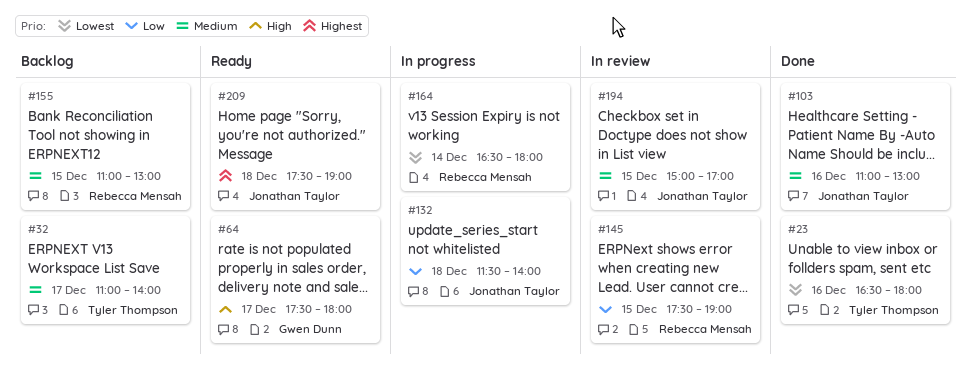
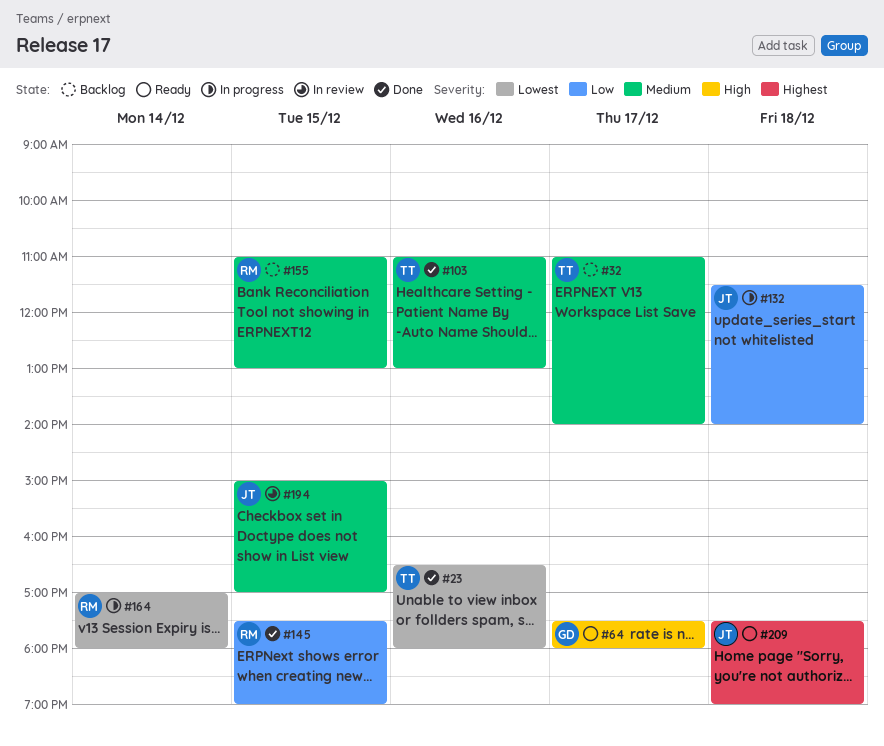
#103, owner: Jonathan Taylor -> Tyler Thompson
#145, status: In review -> Done
#164, begins: 16:30 -> 17:00

